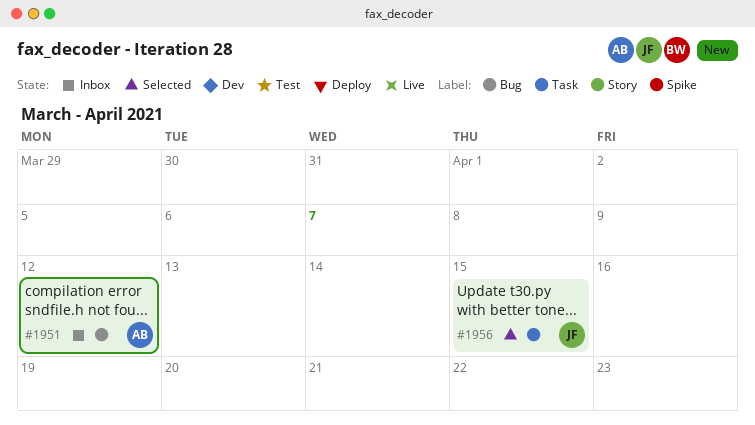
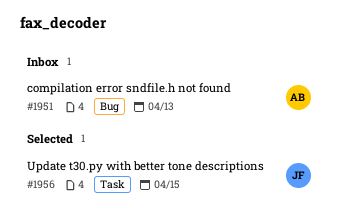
#1951, due: Apr 12 -> Apr 13

